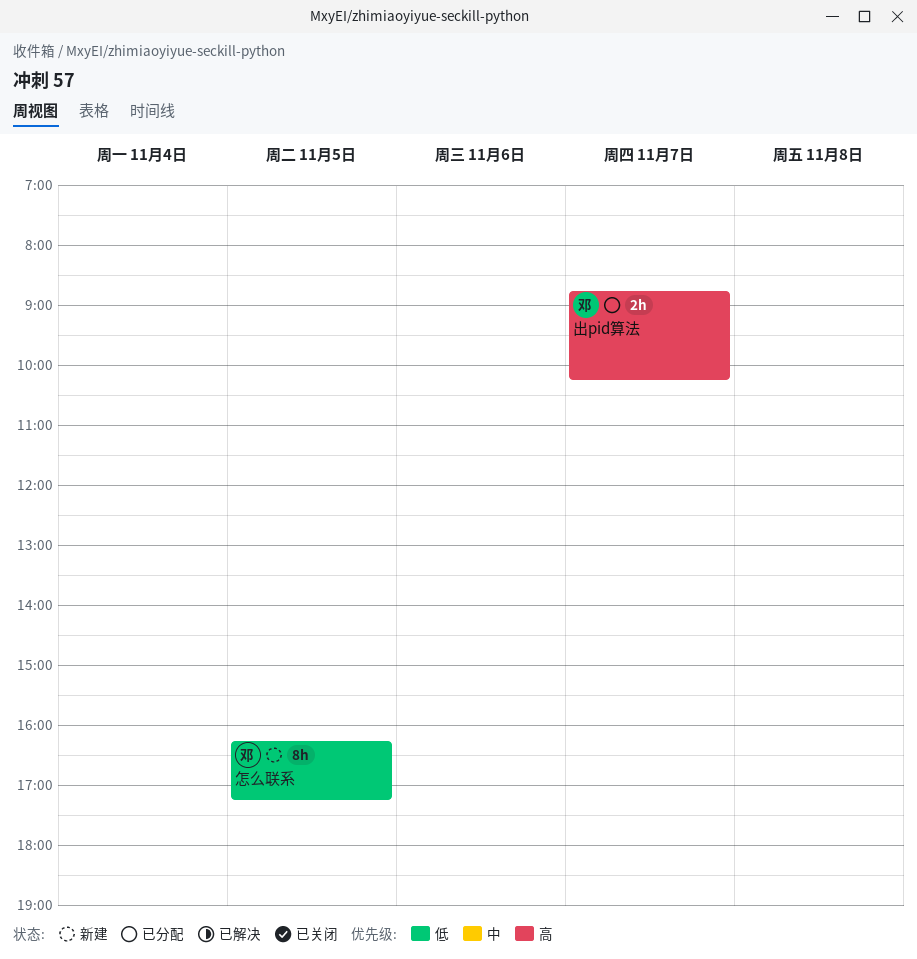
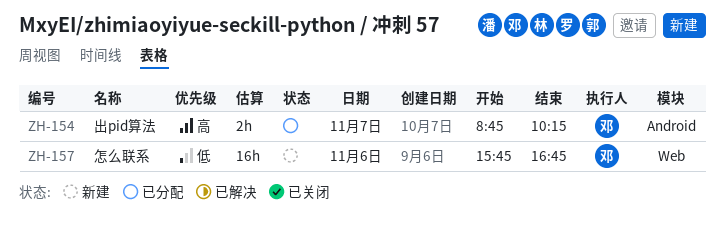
怎么联系, estimate: 8h -> 16h
怎么联系, day: Nov 5 -> Nov 6
怎么联系, begins: 16:15 -> 15:45
怎么联系, ends: 17:15 -> 16:45

